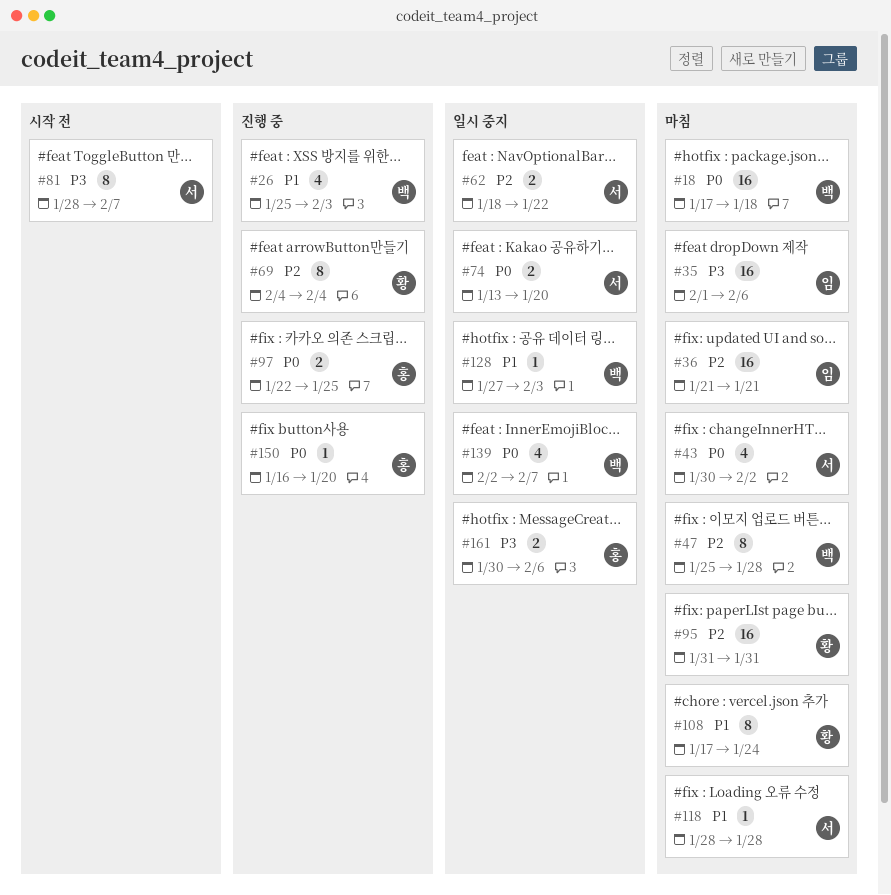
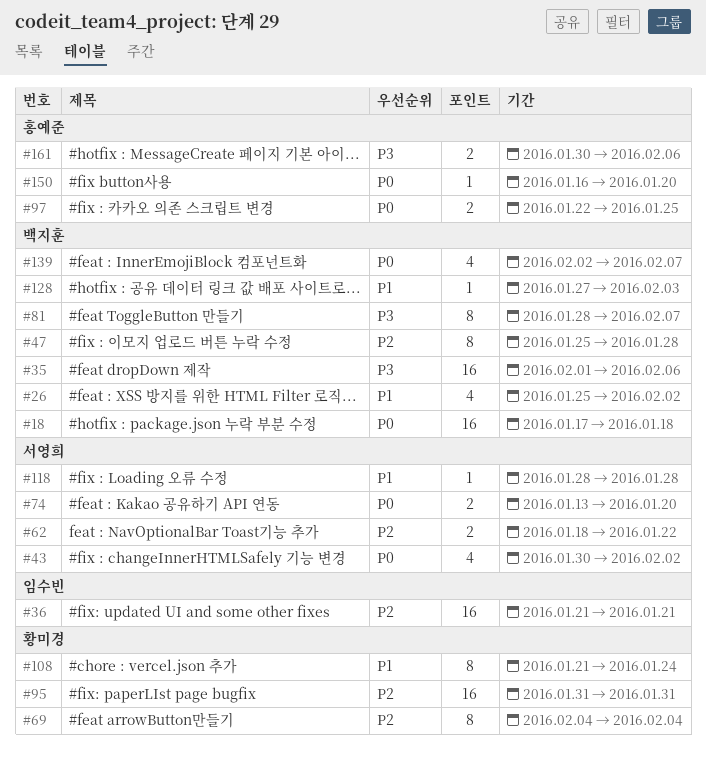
#26, due: Feb 3 -> Feb 2
#35, owner: 임수빈 -> 백지훈
#81, owner: 서영희 -> 백지훈
#108, start: Jan 17 -> Jan 21

